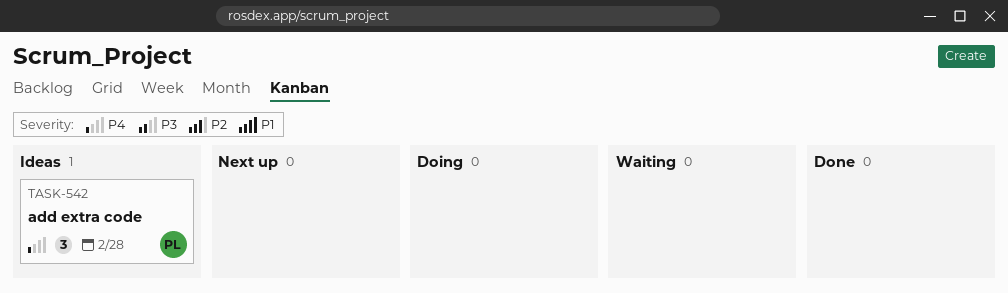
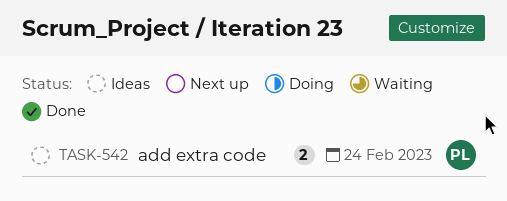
TASK-542, estimate: 3 -> 2
TASK-542, due: Feb 28 -> Feb 24

